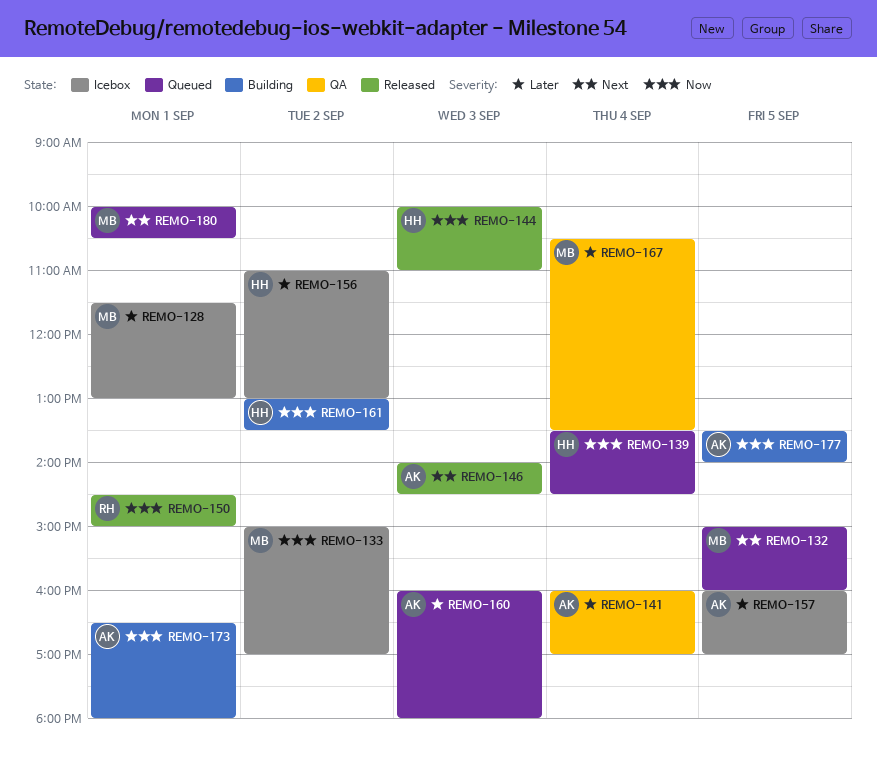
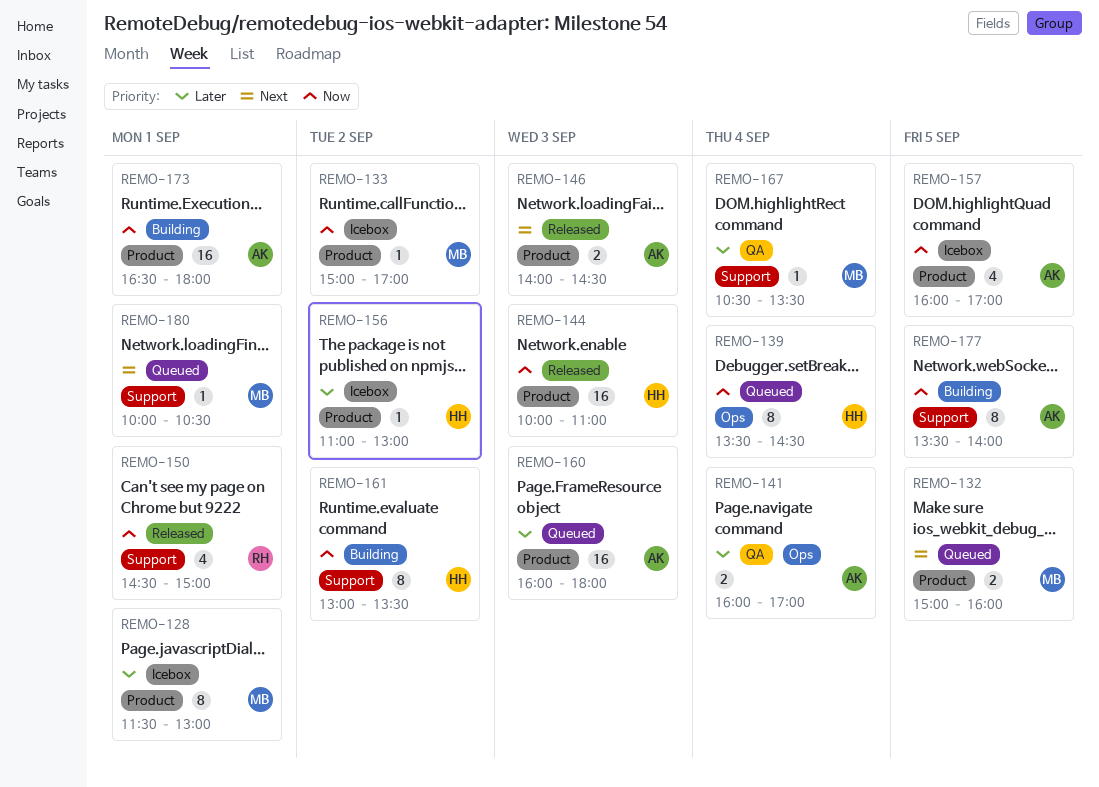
REMO-157, priority: Later -> Now

